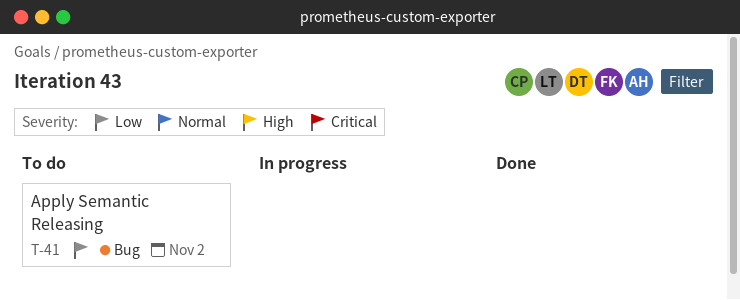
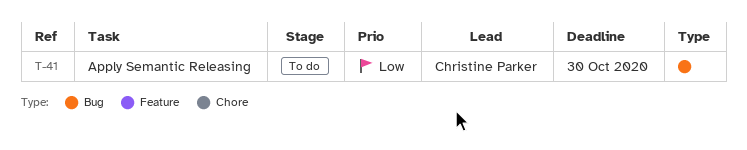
T-41, due: Nov 2 -> Oct 30

